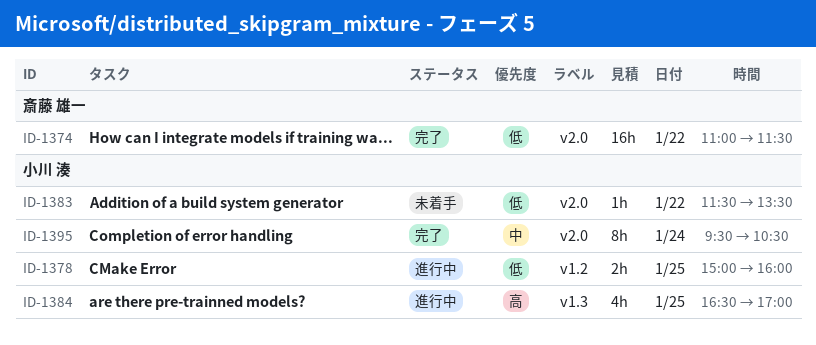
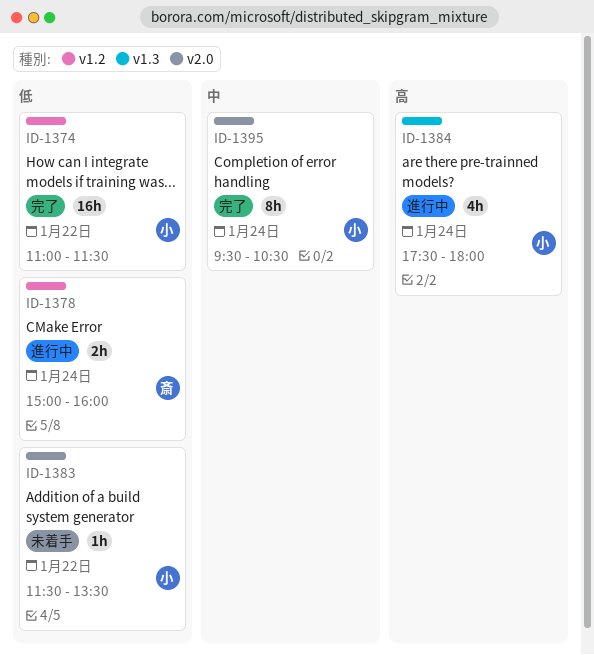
ID-1374, owner: 斎藤 雄一 -> 小川 湊
ID-1374, label: v2.0 -> v1.2
ID-1378, owner: 小川 湊 -> 斎藤 雄一
ID-1378, day: Jan 25 -> Jan 24
ID-1384, day: Jan 25 -> Jan 24
ID-1384, begins: 16:30 -> 17:30
ID-1384, ends: 17:00 -> 18:00

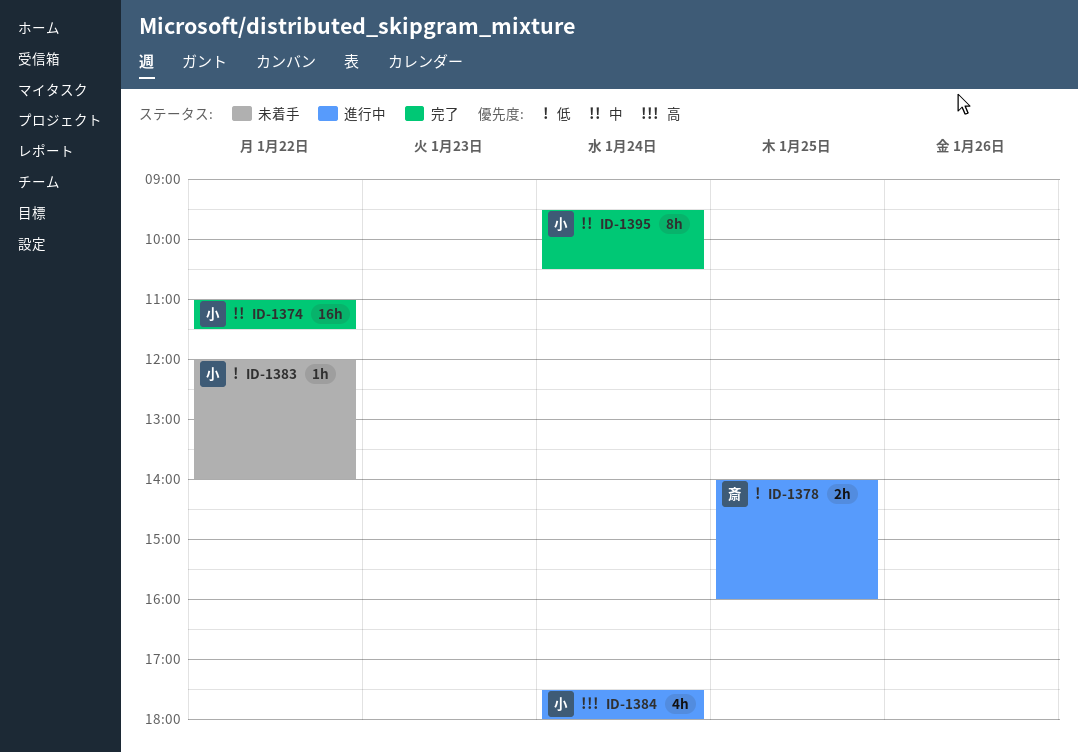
ID-1374, priority: 低 -> 中
ID-1378, day: Jan 24 -> Jan 25
ID-1378, begins: 15:00 -> 14:00
ID-1383, begins: 11:30 -> 12:00
ID-1383, ends: 13:30 -> 14:00

